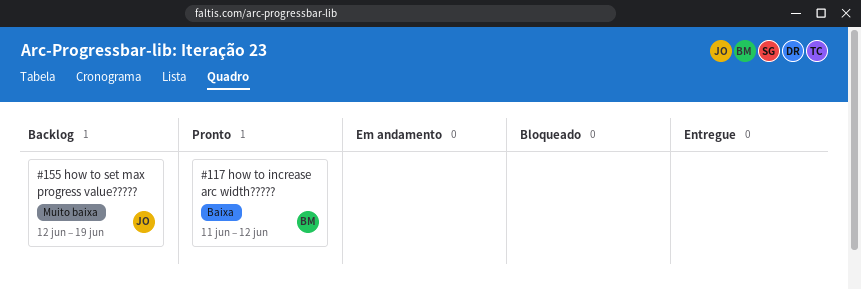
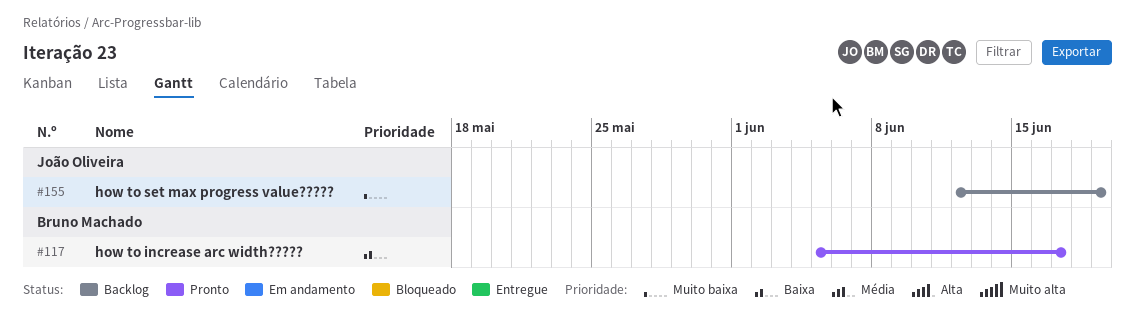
#117, start: Jun 11 -> Jun 5
#117, due: Jun 12 -> Jun 17

